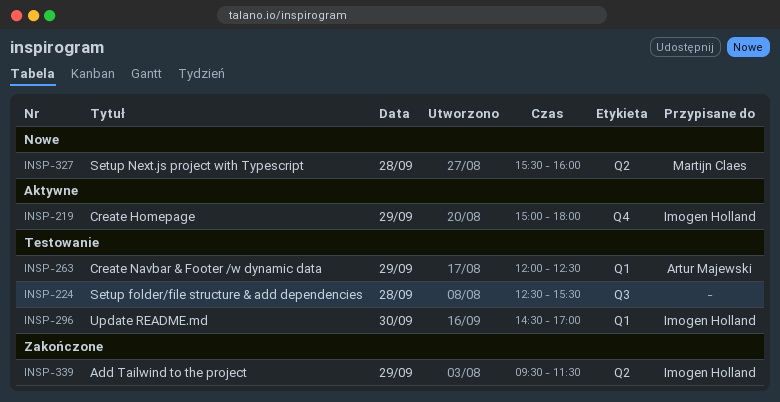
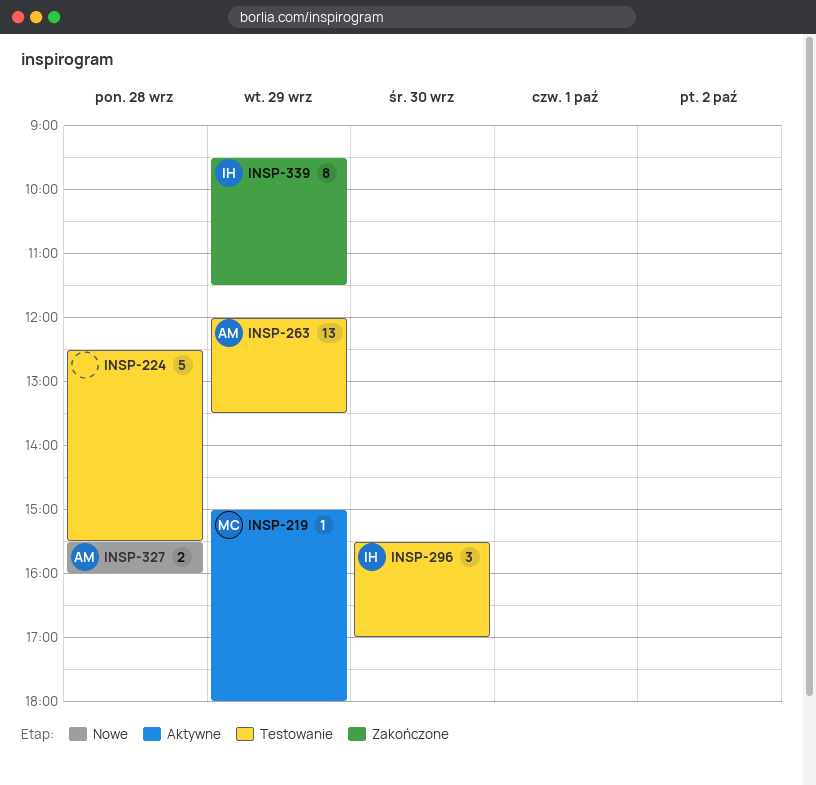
INSP-219, owner: Imogen Holland -> Martijn Claes
INSP-263, ends: 12:30 -> 13:30
INSP-296, begins: 14:30 -> 15:30
INSP-327, owner: Martijn Claes -> Artur Majewski

